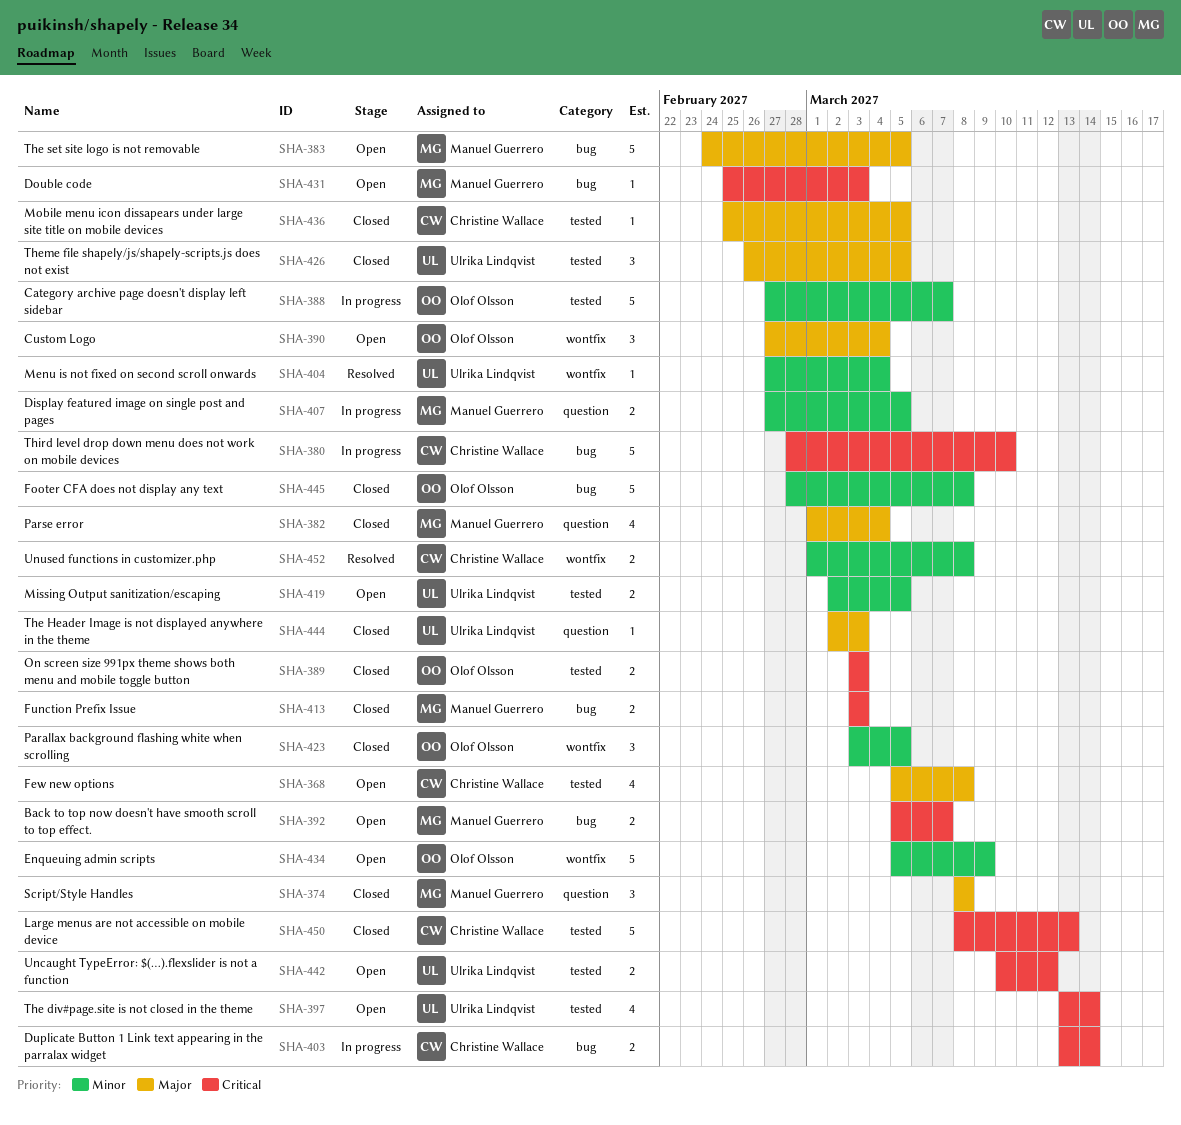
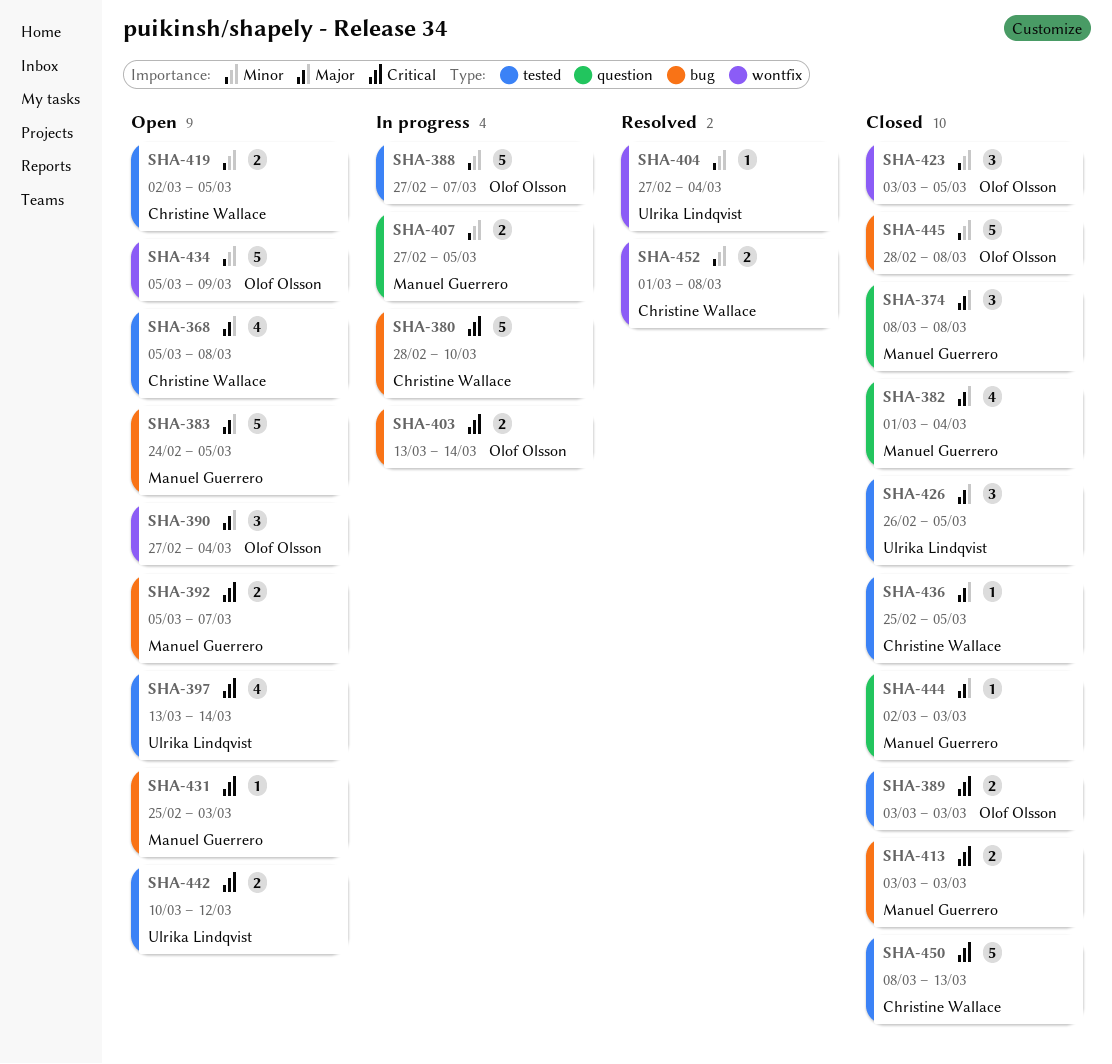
SHA-403, owner: Christine Wallace -> Olof Olsson
SHA-419, owner: Ulrika Lindqvist -> Christine Wallace
SHA-444, owner: Ulrika Lindqvist -> Manuel Guerrero

